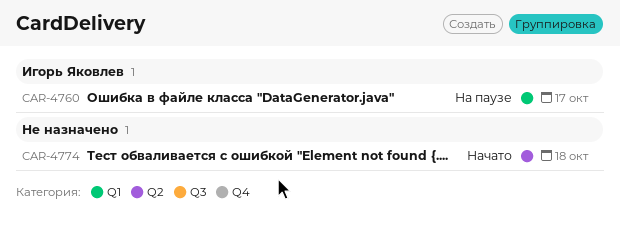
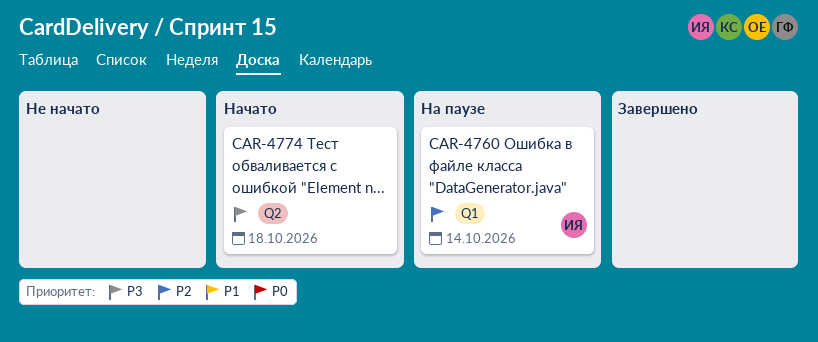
CAR-4760, due: Oct 17 -> Oct 14

